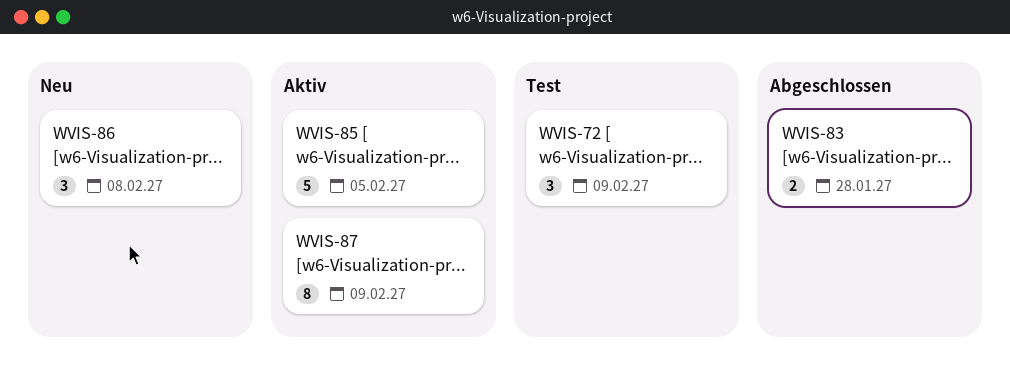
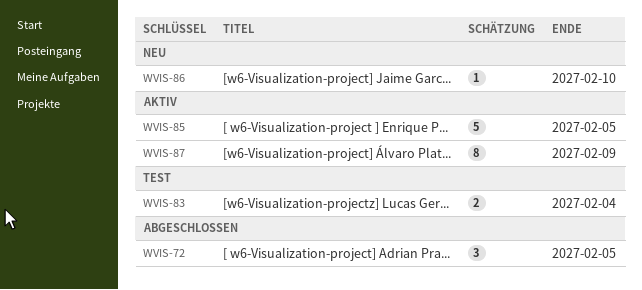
WVIS-72, status: Test -> Abgeschlossen
WVIS-72, due: Feb 9 -> Feb 5
WVIS-83, status: Abgeschlossen -> Test
WVIS-83, due: Jan 28 -> Feb 4
WVIS-86, estimate: 3 -> 1
WVIS-86, due: Feb 8 -> Feb 10

